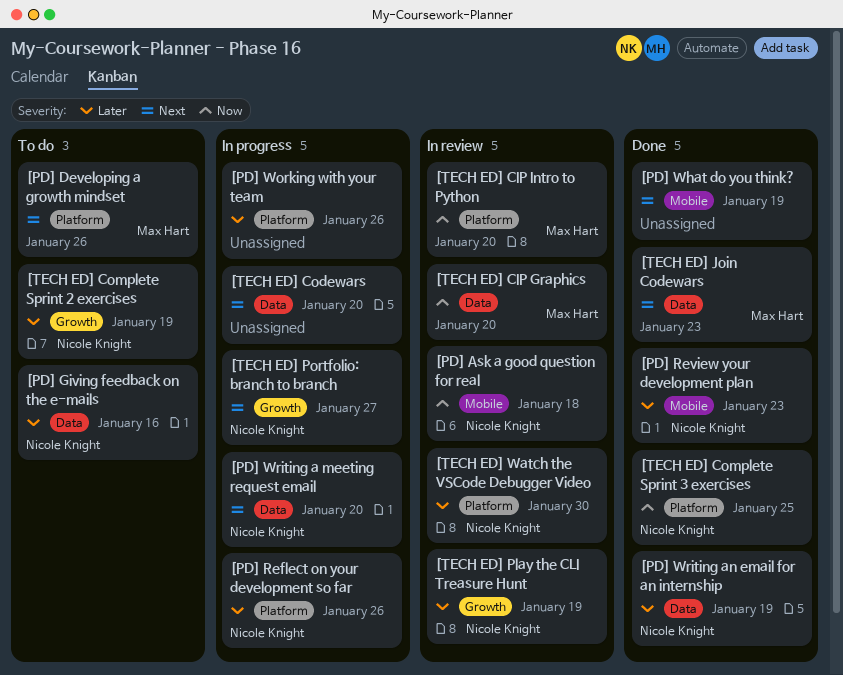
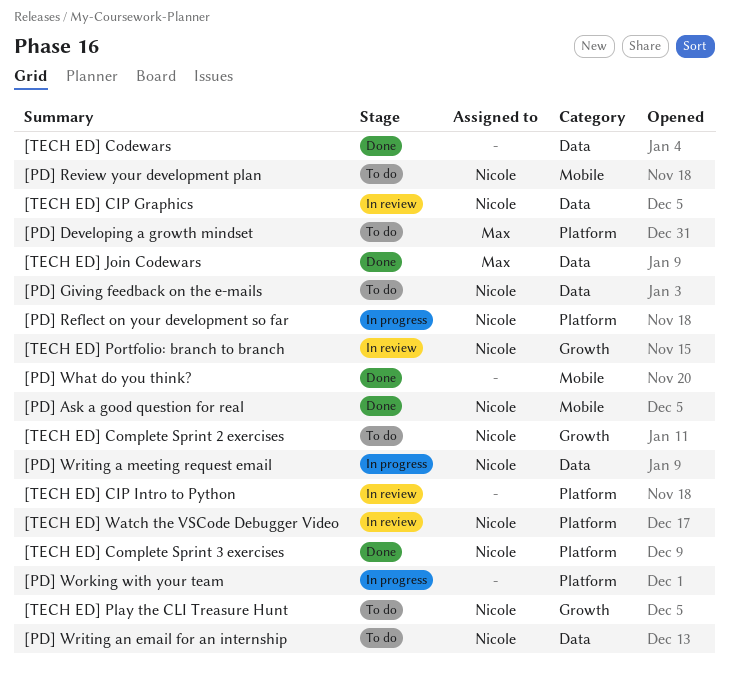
[PD] Ask a good question for real, status: In review -> Done
[PD] Review your development plan, status: Done -> To do
[PD] Writing an email for an internship, status: Done -> To do
[TECH ED] CIP Graphics, owner: Max Hart -> Nicole Knight
[TECH ED] CIP Intro to Python, owner: Max Hart -> none
[TECH ED] Codewars, status: In progress -> Done
[TECH ED] Play the CLI Treasure Hunt, status: In review -> To do
[TECH ED] Portfolio: branch to branch, status: In progress -> In review

